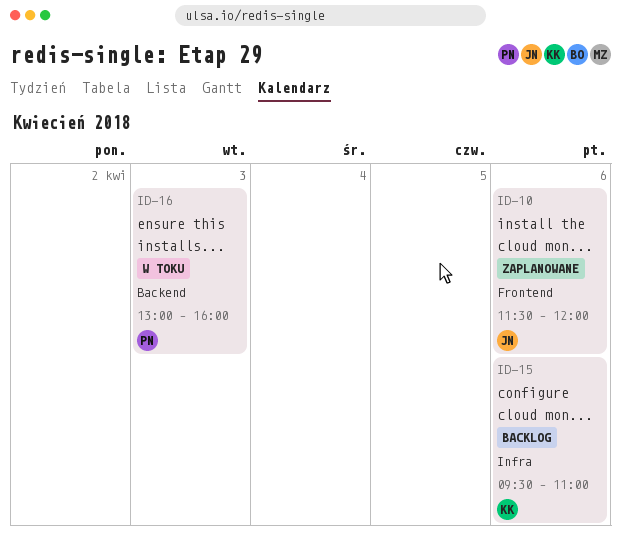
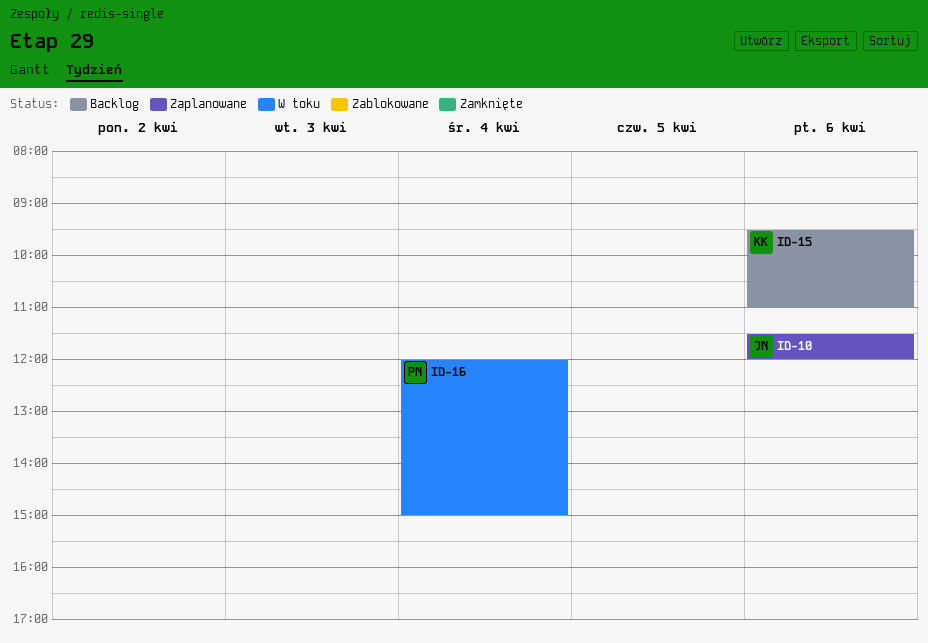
ID-16, day: Apr 3 -> Apr 4
ID-16, begins: 13:00 -> 12:00
ID-16, ends: 16:00 -> 15:00

